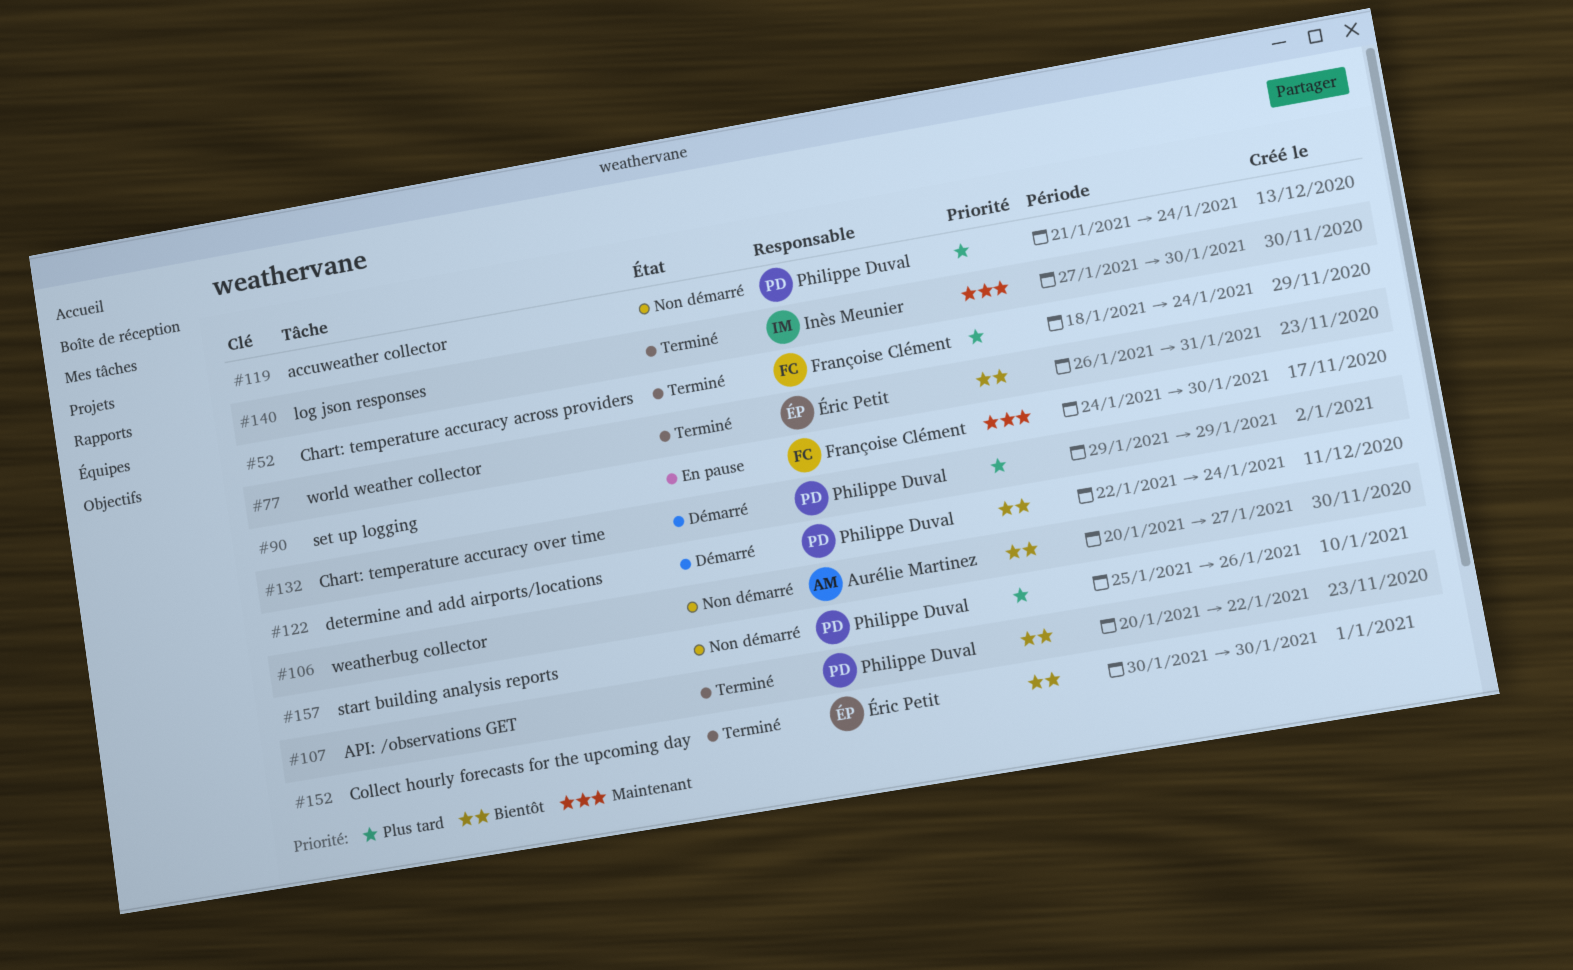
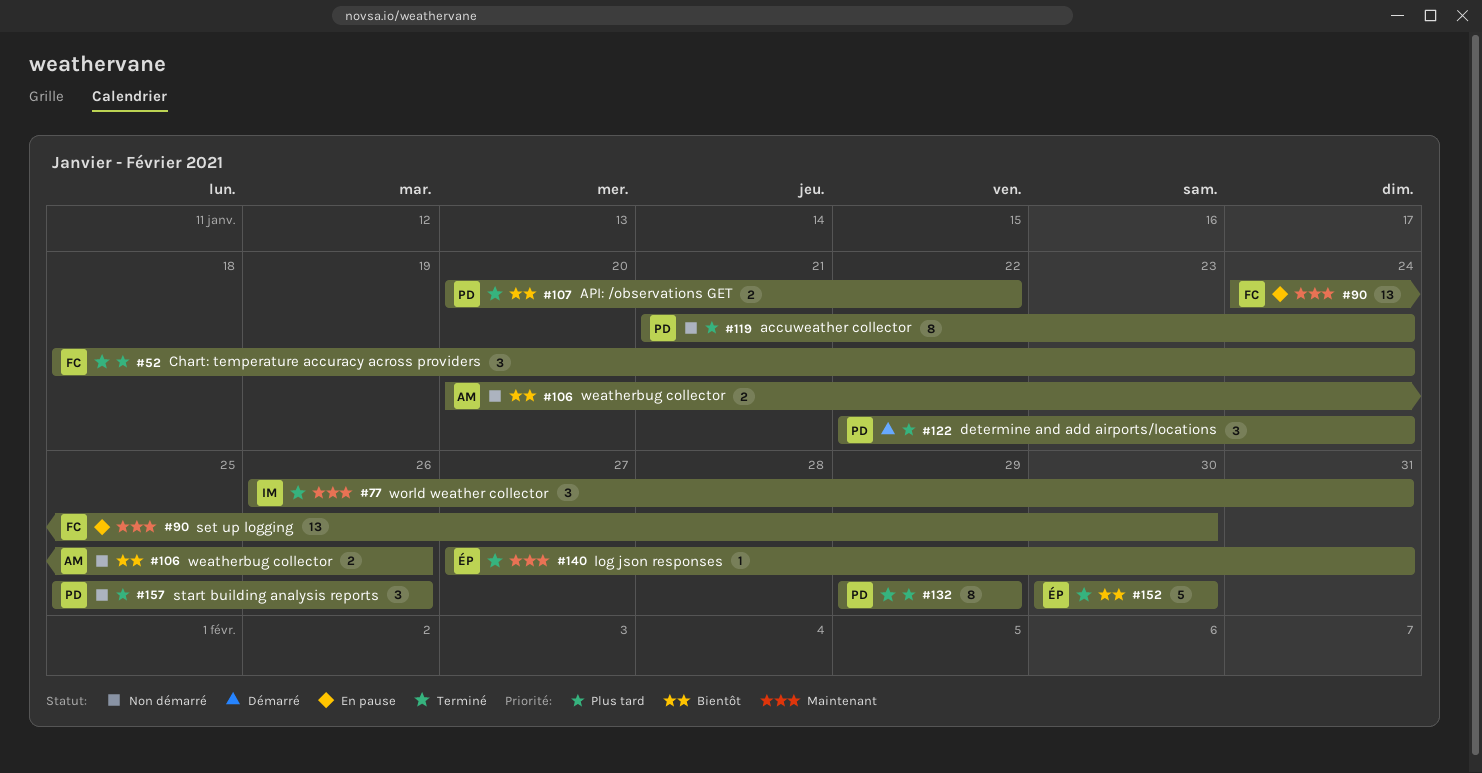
#77, owner: Éric Petit -> Inès Meunier
#77, priority: Bientôt -> Maintenant
#106, due: Jan 27 -> Jan 26
#122, priority: Bientôt -> Plus tard
#132, status: Démarré -> Terminé
#140, owner: Inès Meunier -> Éric Petit
#140, due: Jan 30 -> Jan 31

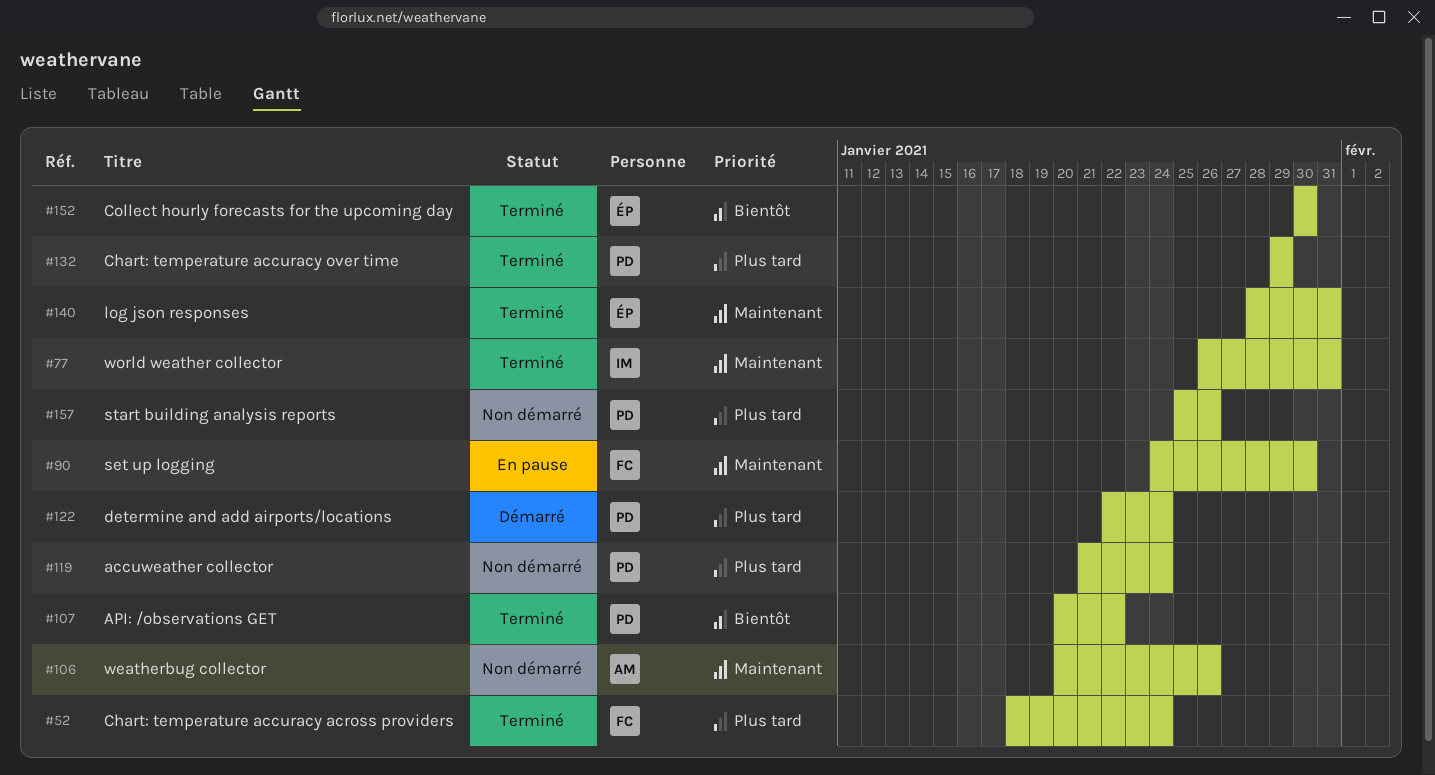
#106, priority: Bientôt -> Maintenant
#140, start: Jan 27 -> Jan 28

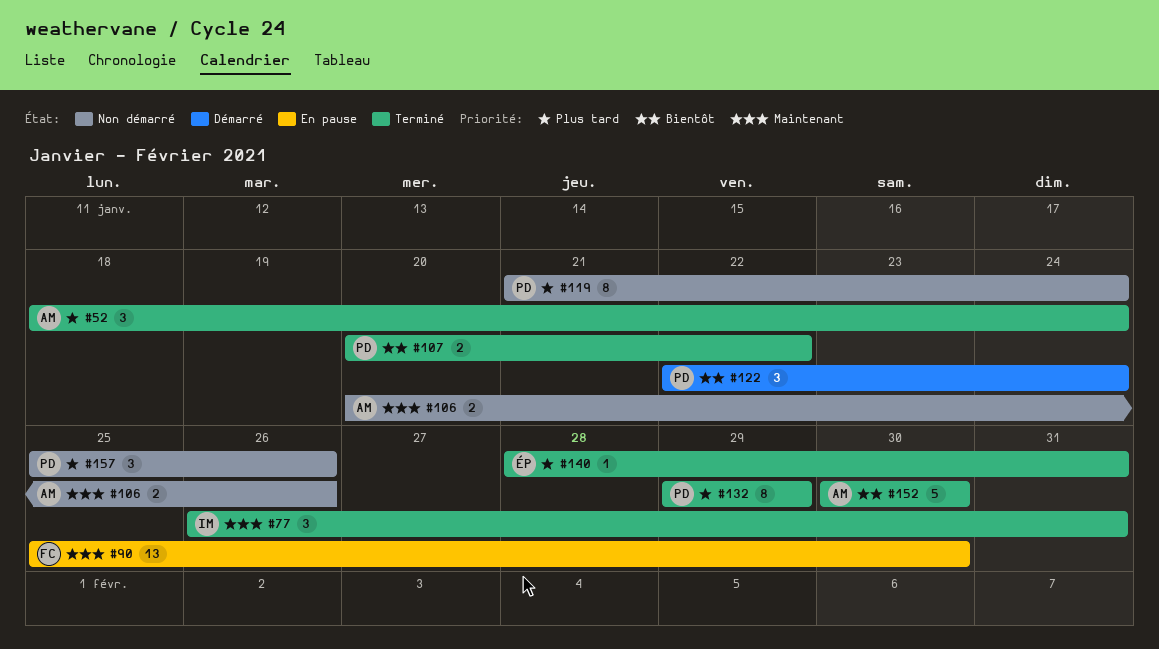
#52, owner: FC -> AM
#90, start: Jan 24 -> Jan 25
#122, priority: Plus tard -> Bientôt
#140, priority: Maintenant -> Plus tard
#152, owner: ÉP -> AM

